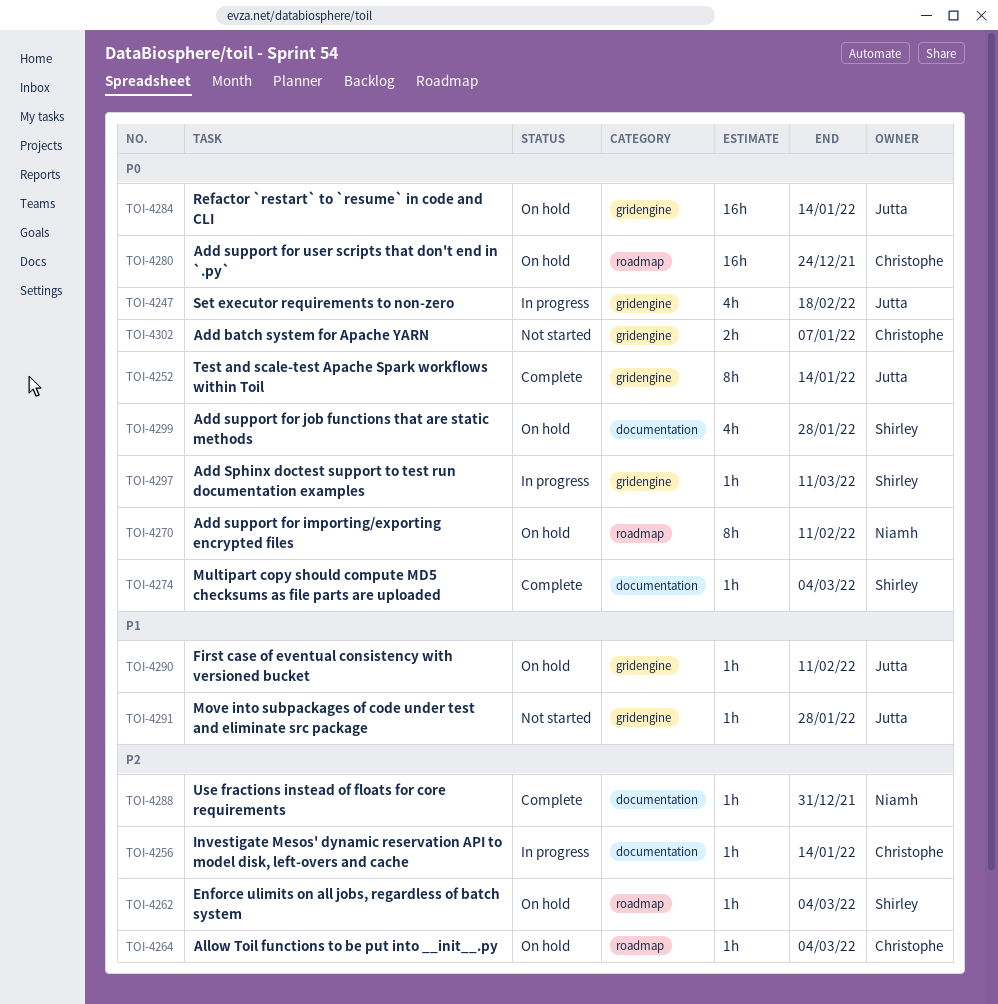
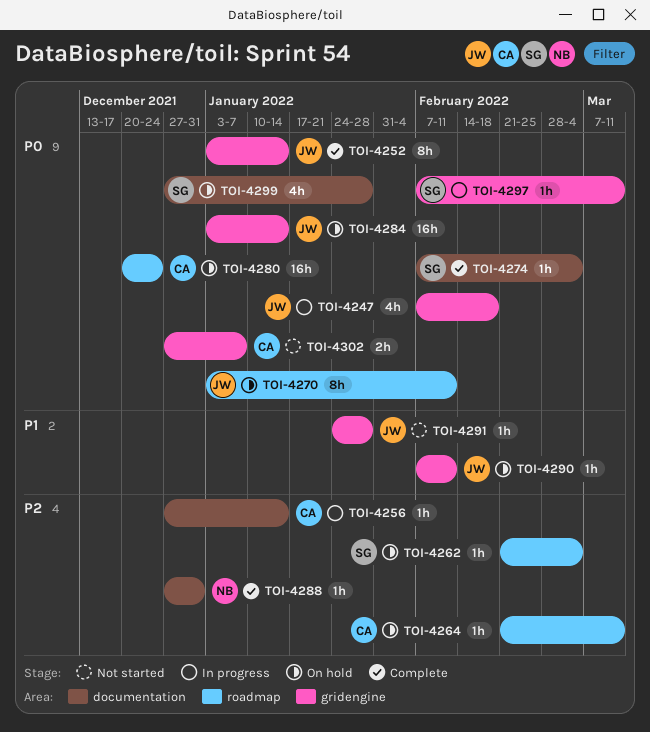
TOI-4264, due: Mar 4 -> Mar 11
TOI-4270, owner: Niamh -> Jutta

